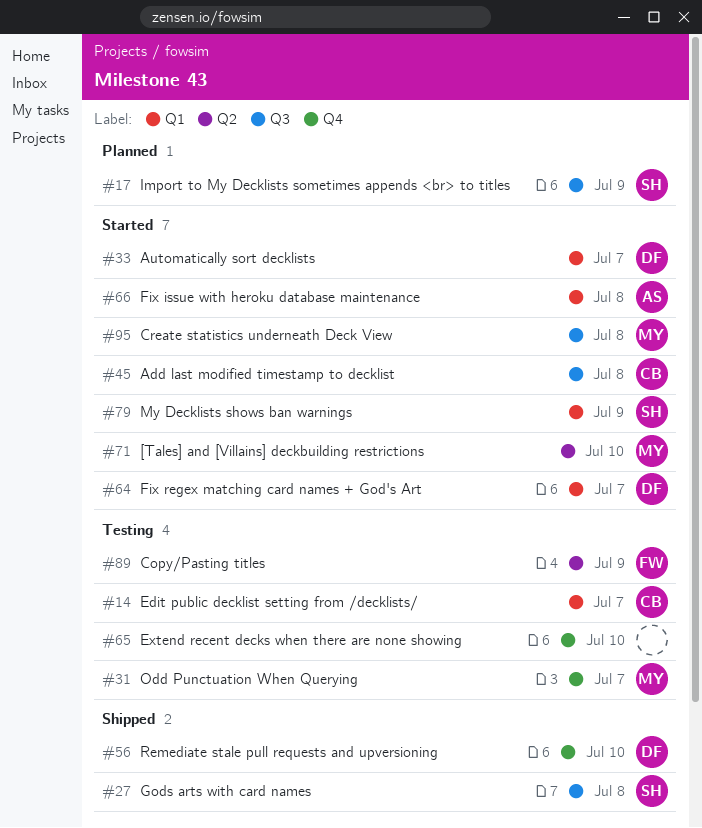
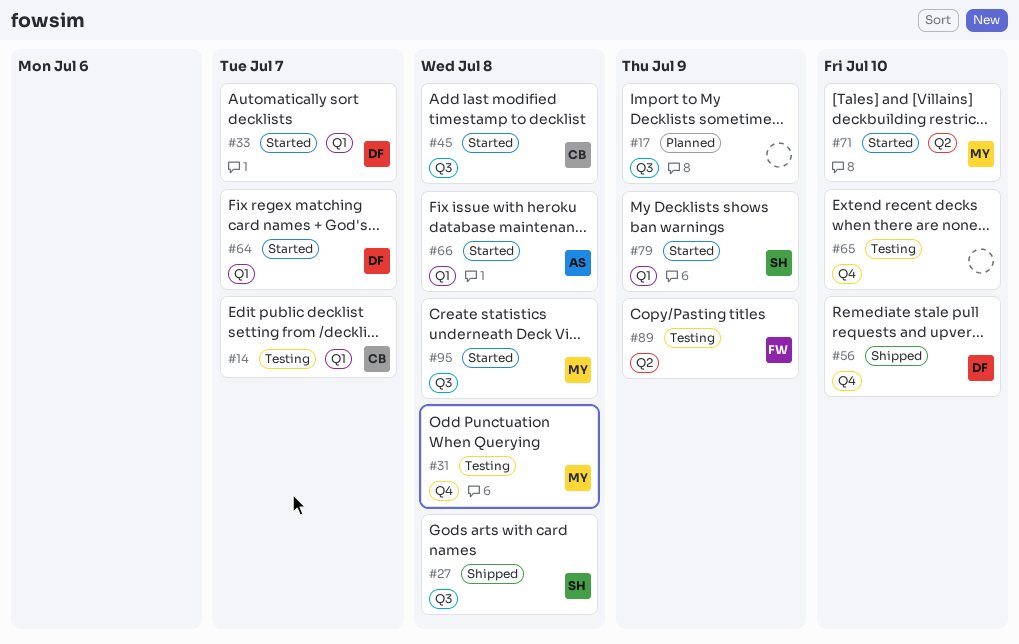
#17, owner: SH -> none
#31, due: Jul 7 -> Jul 8

